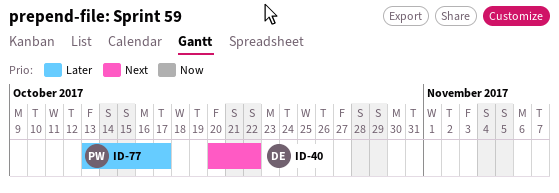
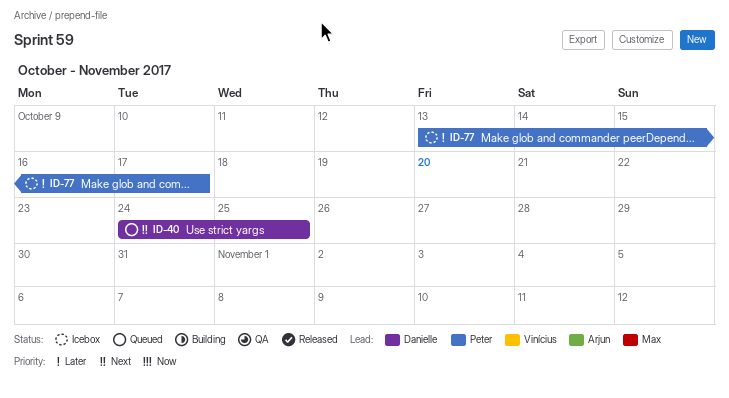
ID-40, start: Oct 20 -> Oct 24
ID-40, due: Oct 22 -> Oct 25

